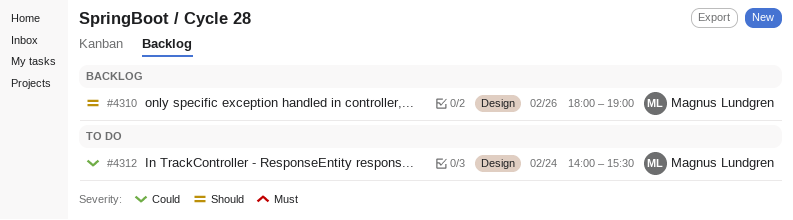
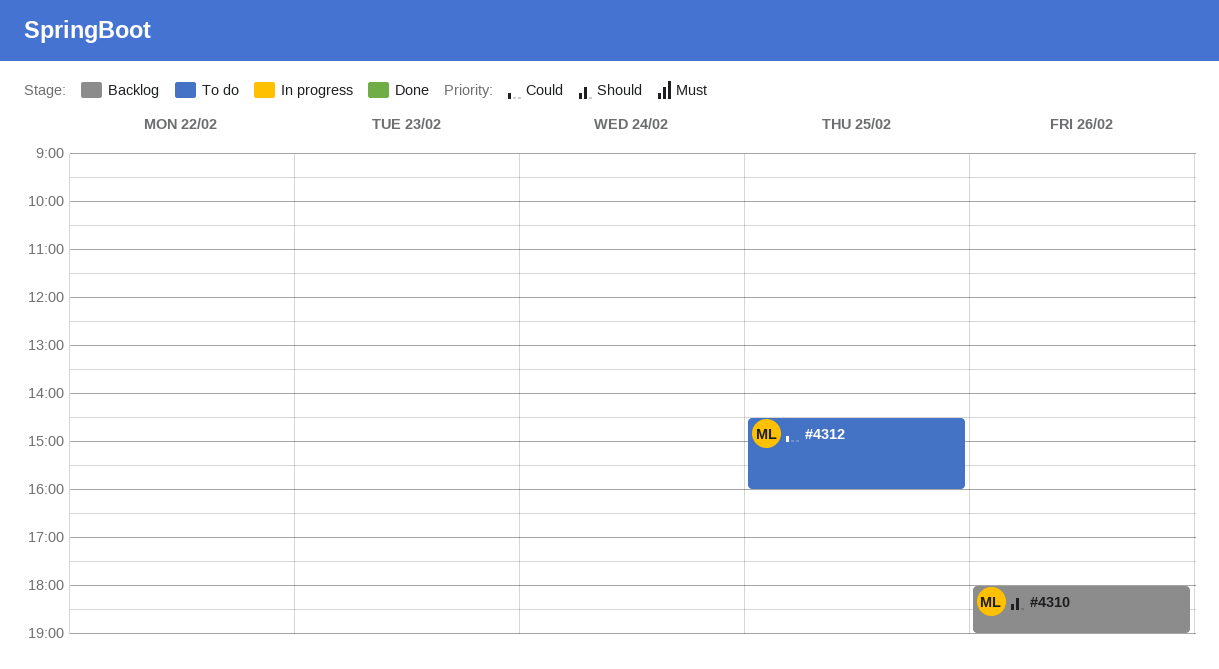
#4312, day: Feb 24 -> Feb 25
#4312, begins: 14:00 -> 14:30
#4312, ends: 15:30 -> 16:00

